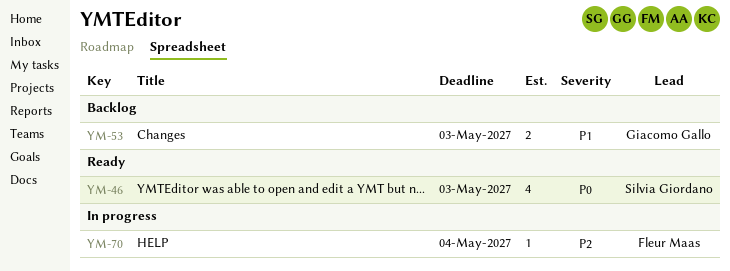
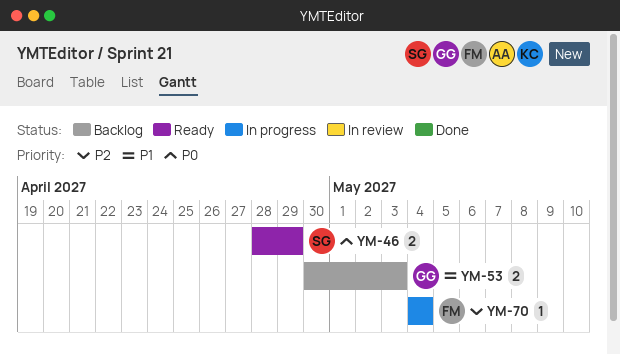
YM-46, estimate: 4 -> 2
YM-46, due: May 3 -> Apr 29

